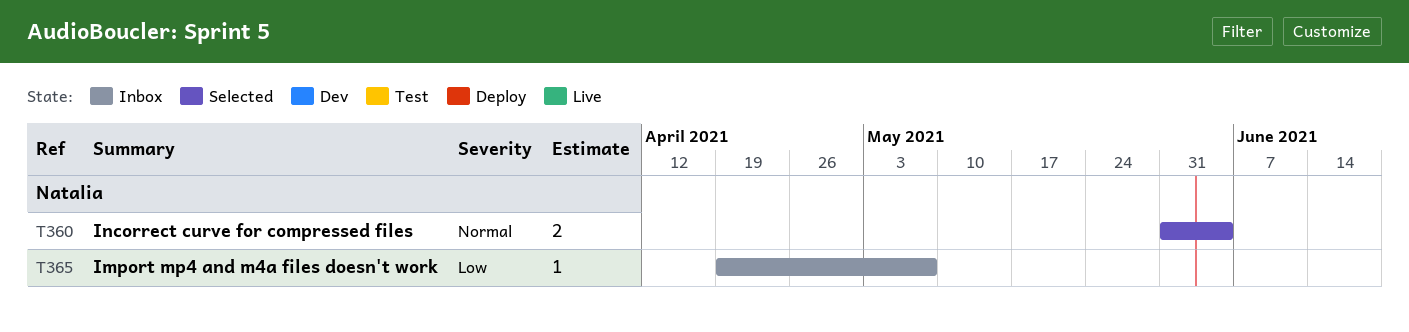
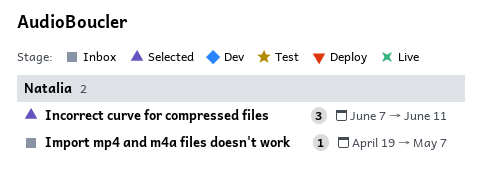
Incorrect curve for compressed files, estimate: 2 -> 3
Incorrect curve for compressed files, start: May 31 -> Jun 7
Incorrect curve for compressed files, due: Jun 4 -> Jun 11

